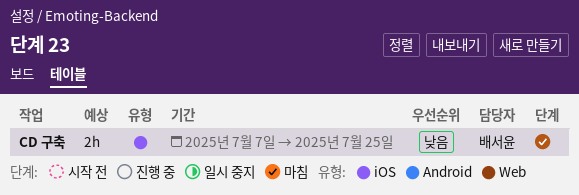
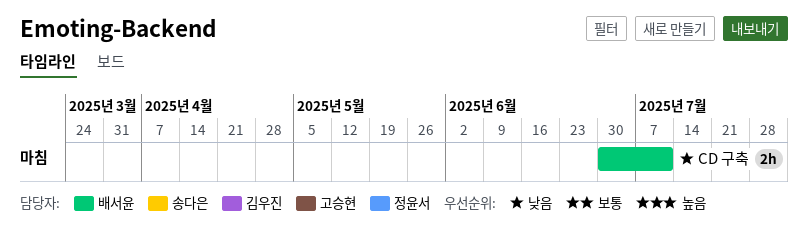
CD 구축, start: Jul 7 -> Jun 30
CD 구축, due: Jul 25 -> Jul 11

